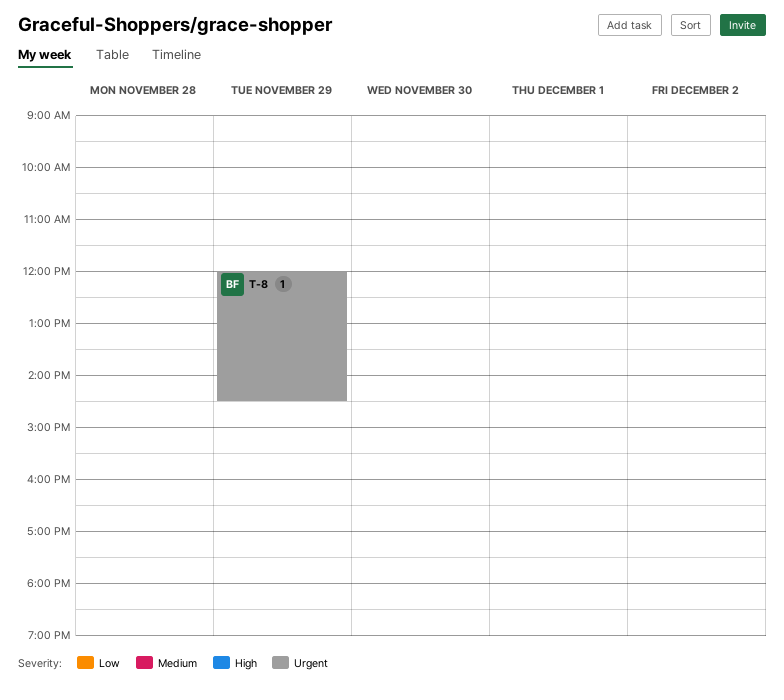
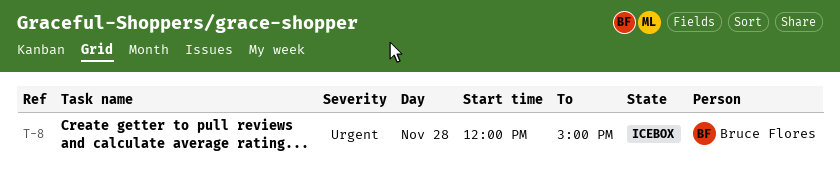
T-8, day: Nov 29 -> Nov 28
T-8, ends: 14:30 -> 15:00

